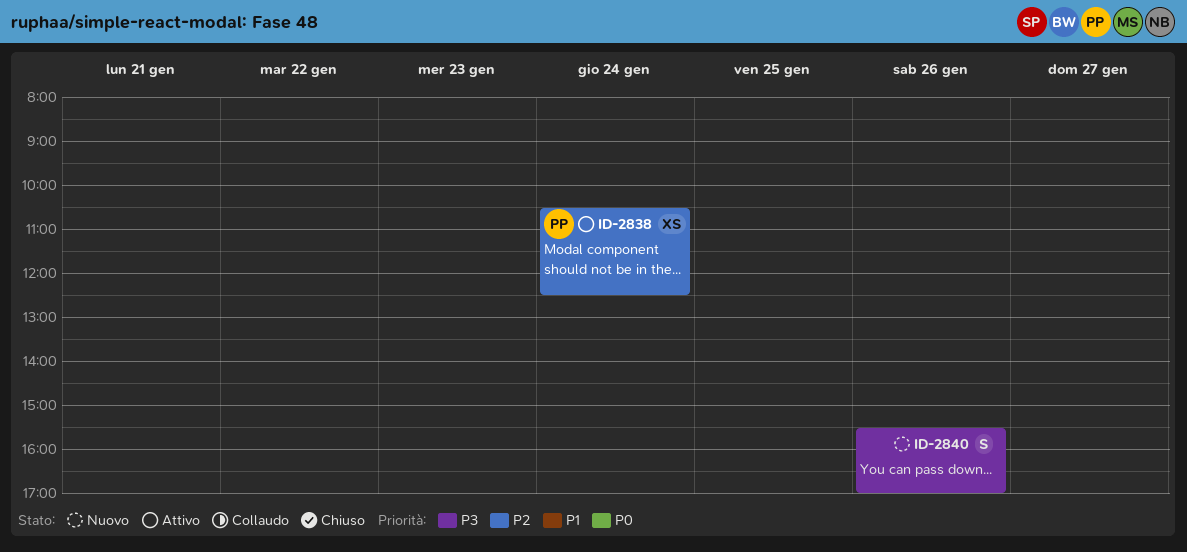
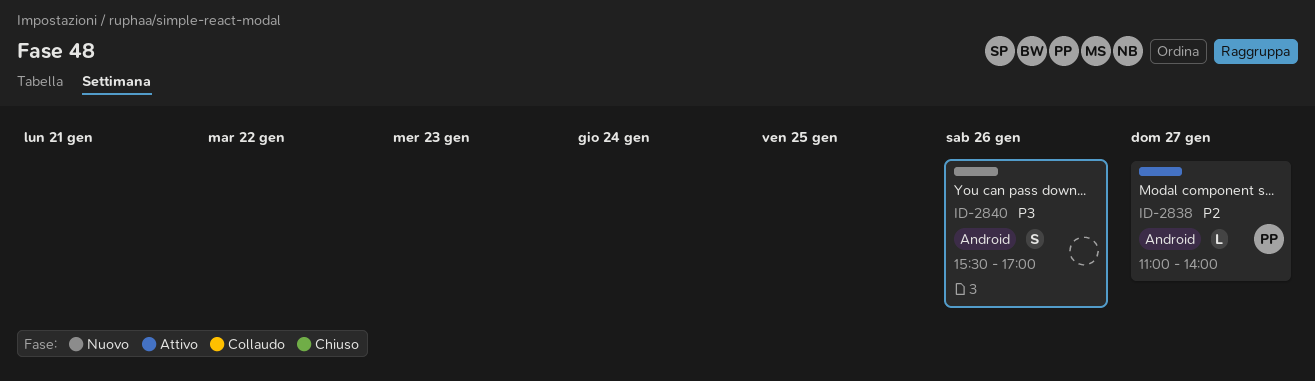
ID-2838, estimate: XS -> L
ID-2838, day: Jan 24 -> Jan 27
ID-2838, begins: 10:30 -> 11:00
ID-2838, ends: 12:30 -> 14:00

